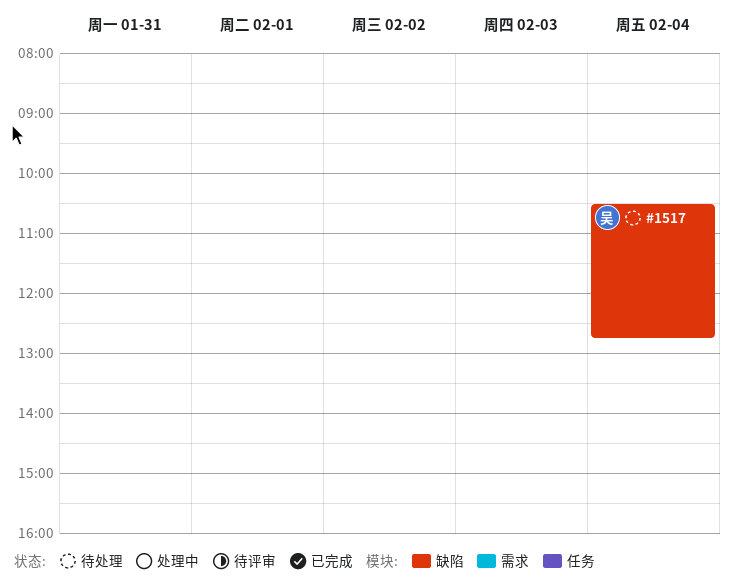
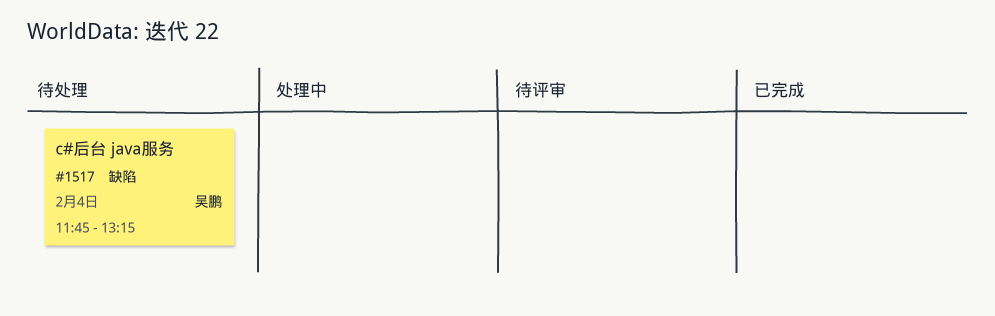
#1517, begins: 10:30 -> 11:45
#1517, ends: 12:45 -> 13:15

